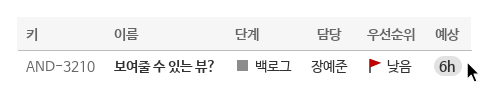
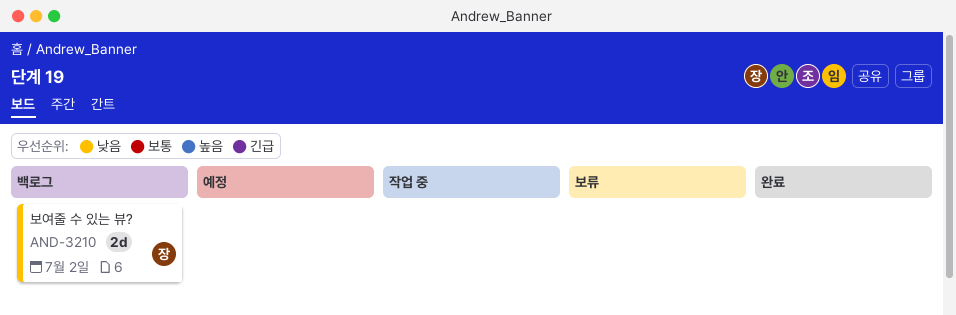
AND-3210, estimate: 6h -> 2d

